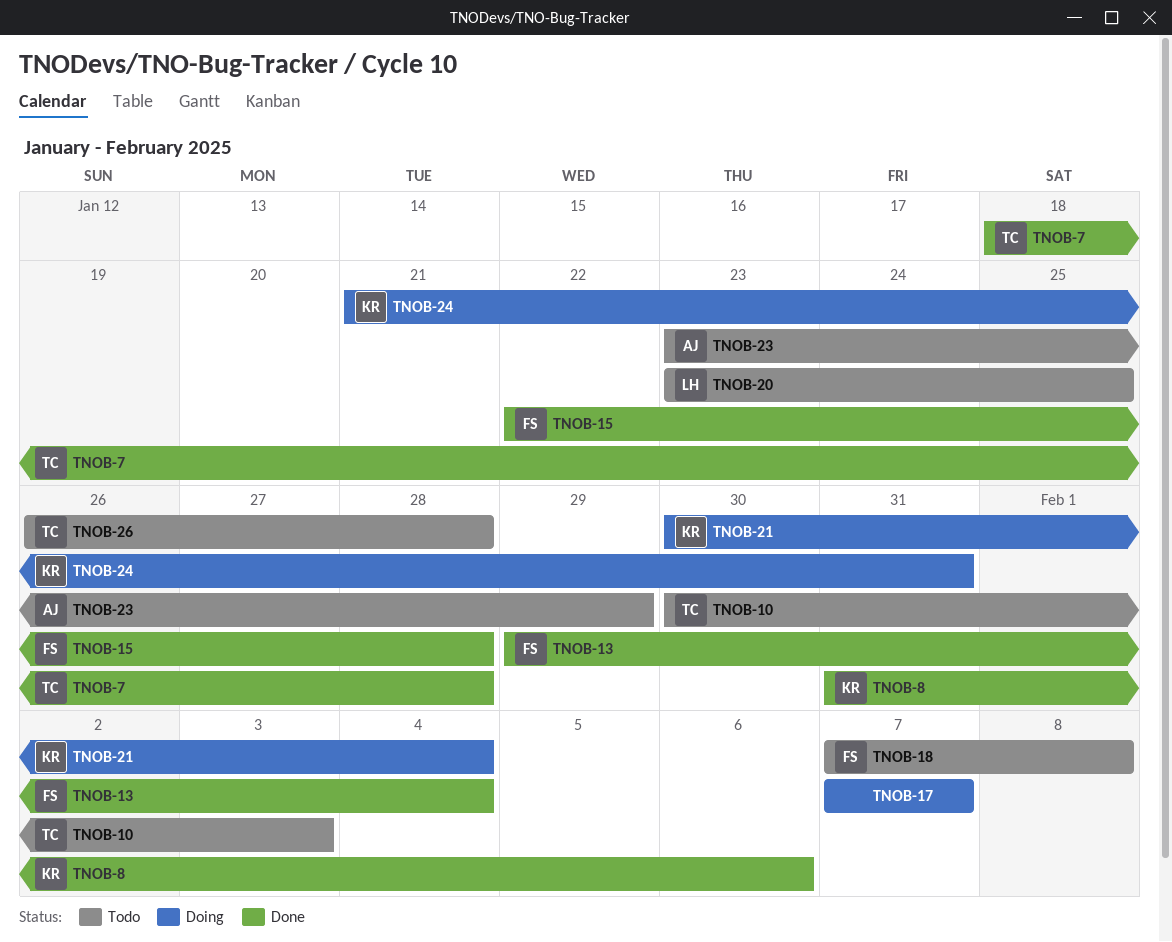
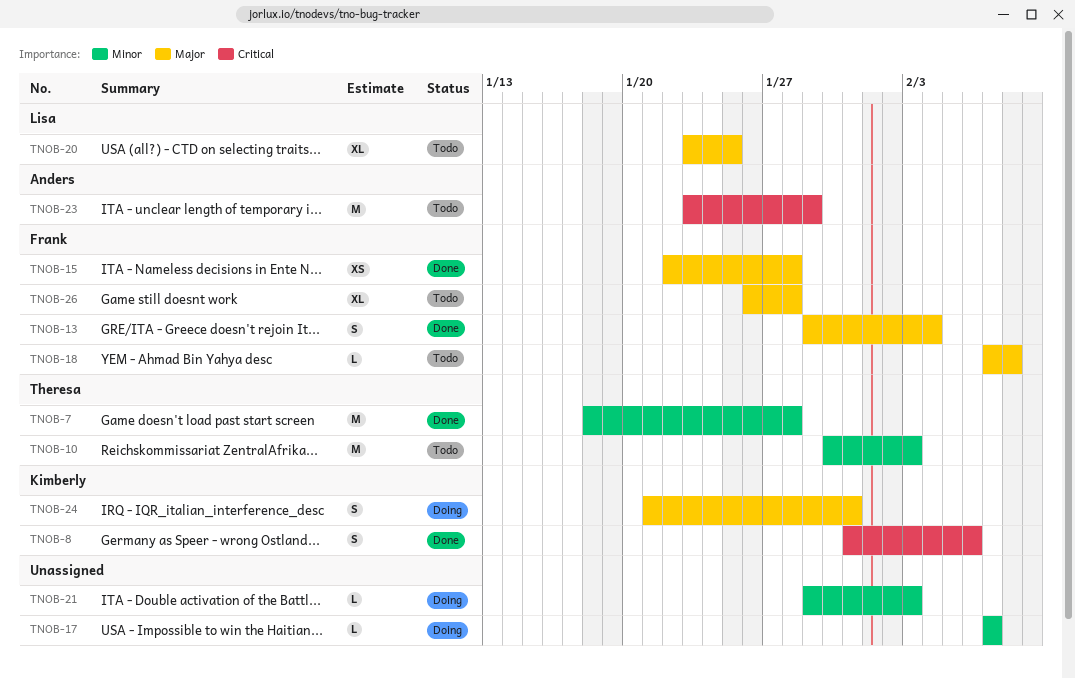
TNOB-21, owner: Kimberly -> none
TNOB-21, start: Jan 30 -> Jan 29
TNOB-21, due: Feb 4 -> Feb 3
TNOB-26, owner: Theresa -> Frank

